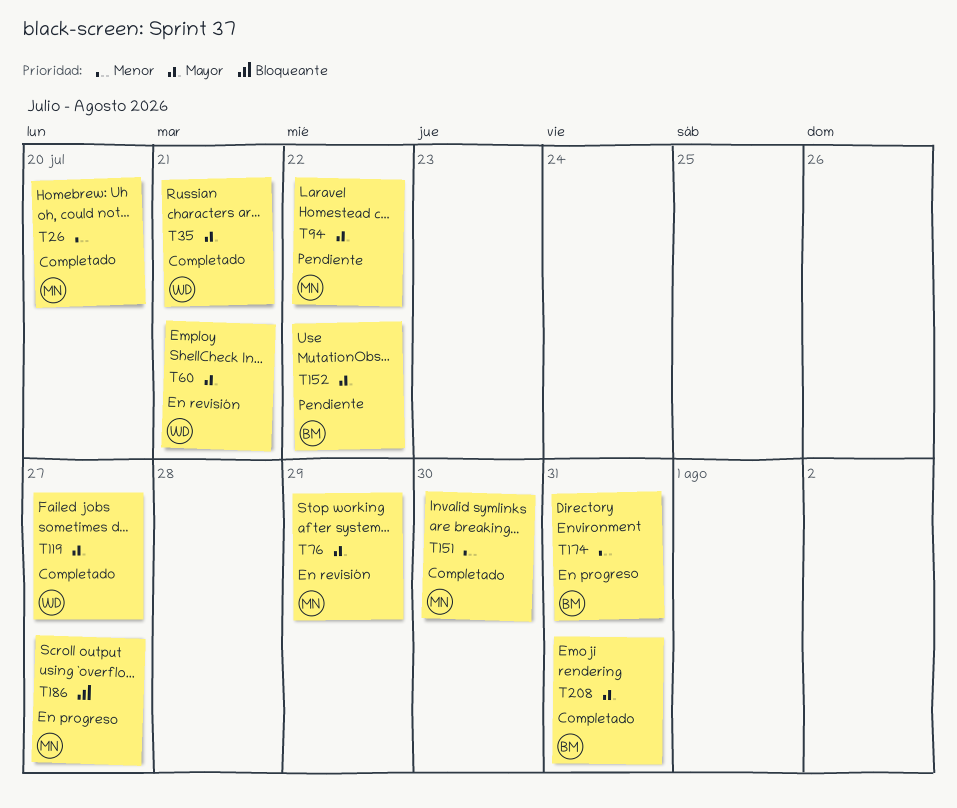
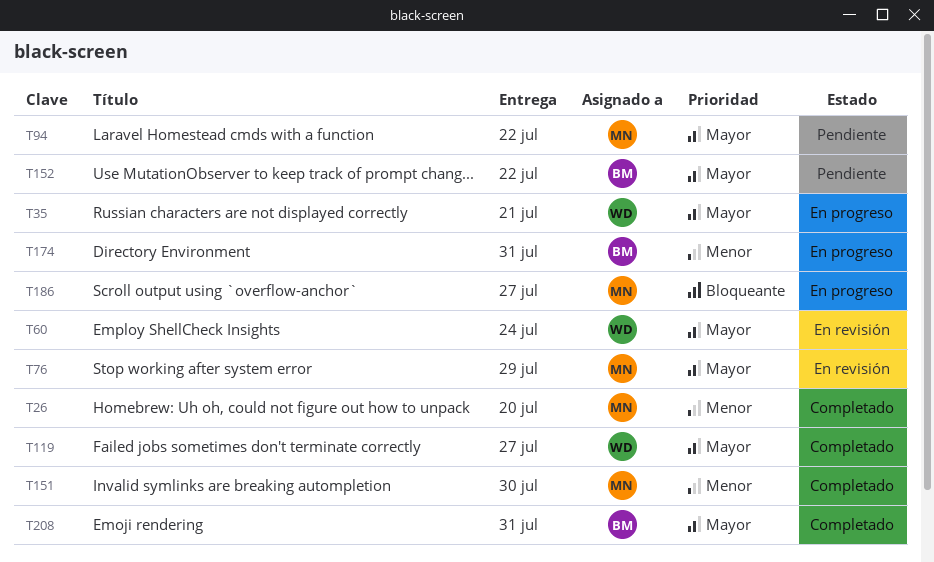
T35, status: Completado -> En progreso
T60, due: Jul 21 -> Jul 24

